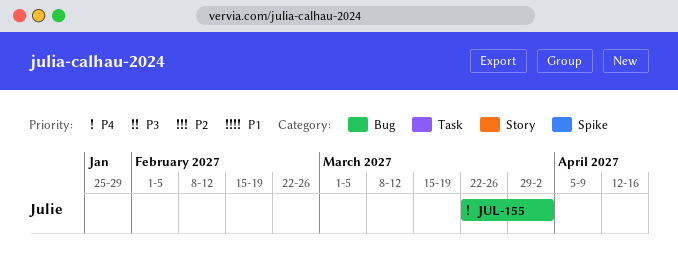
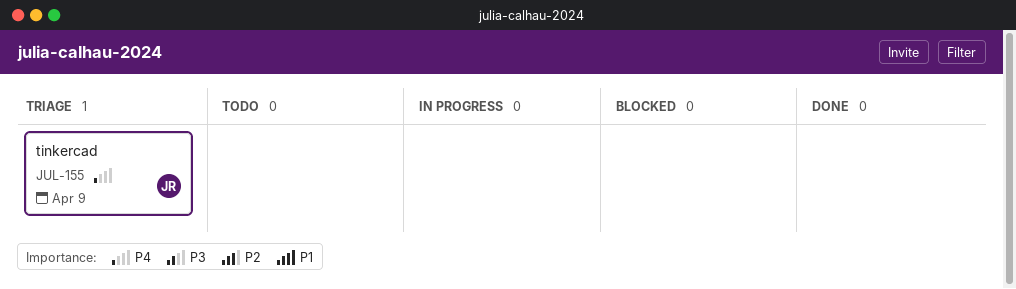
JUL-155, due: Apr 2 -> Apr 9

